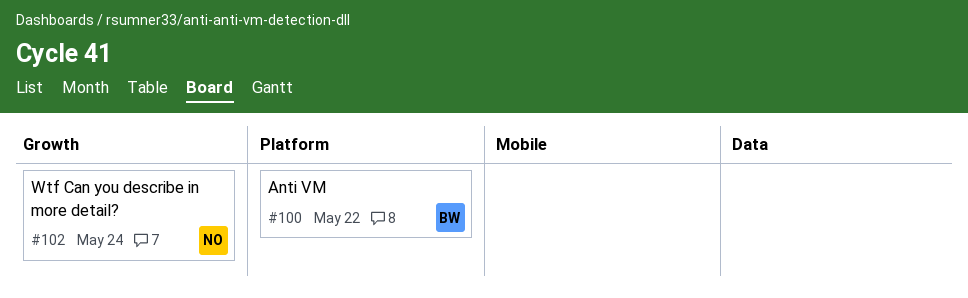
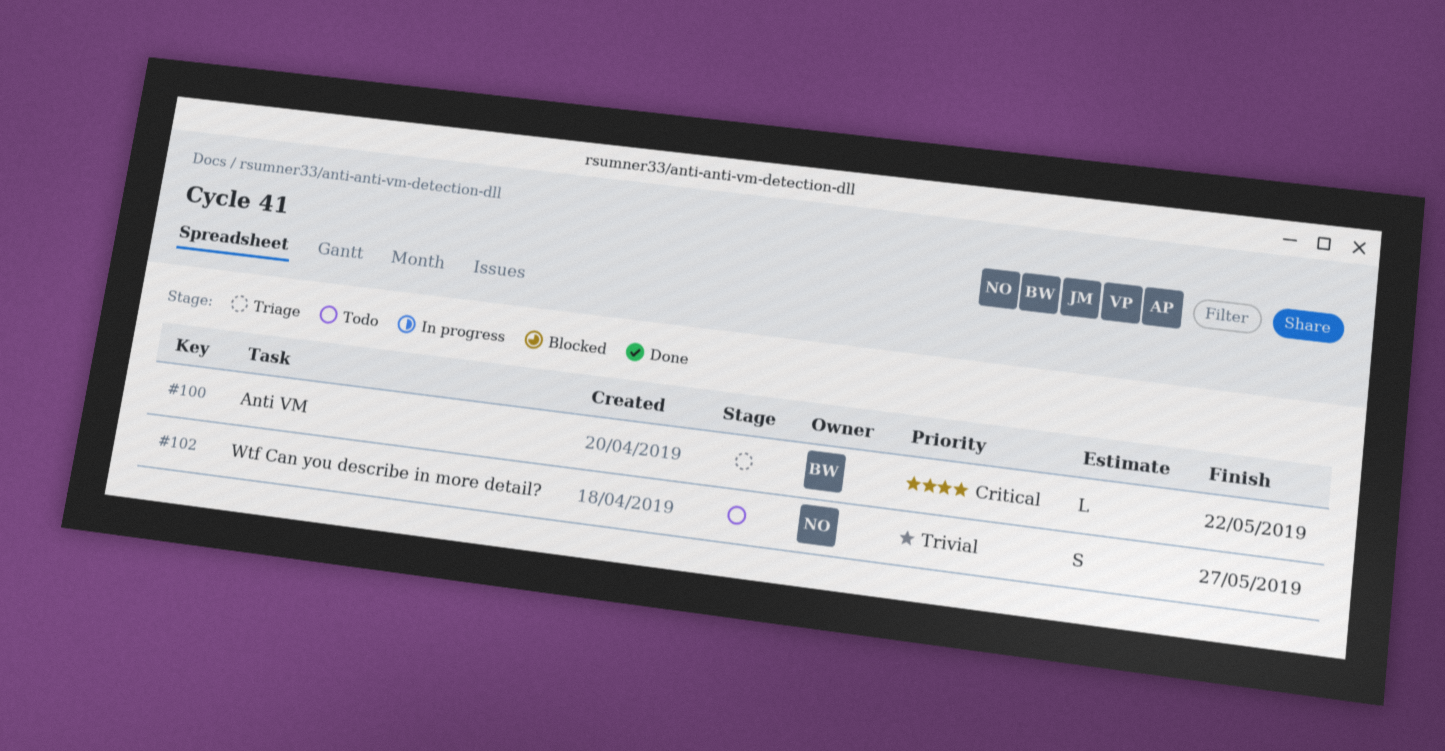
#102, due: May 24 -> May 27

